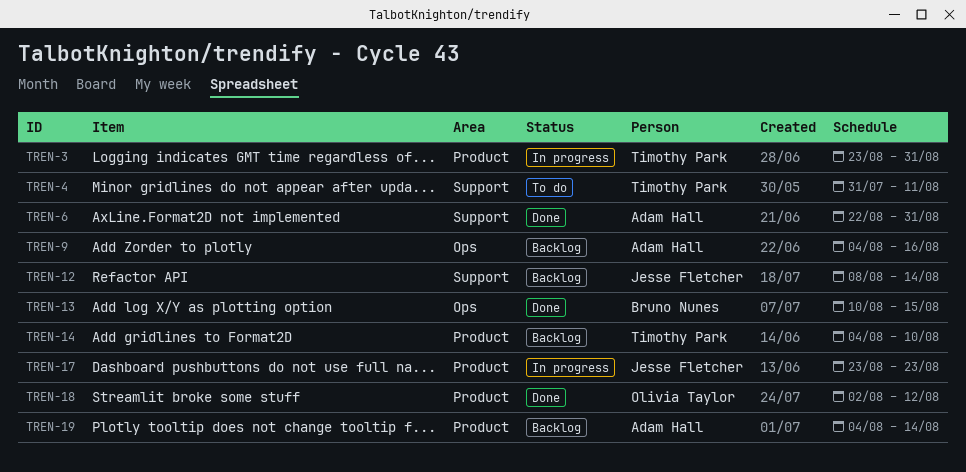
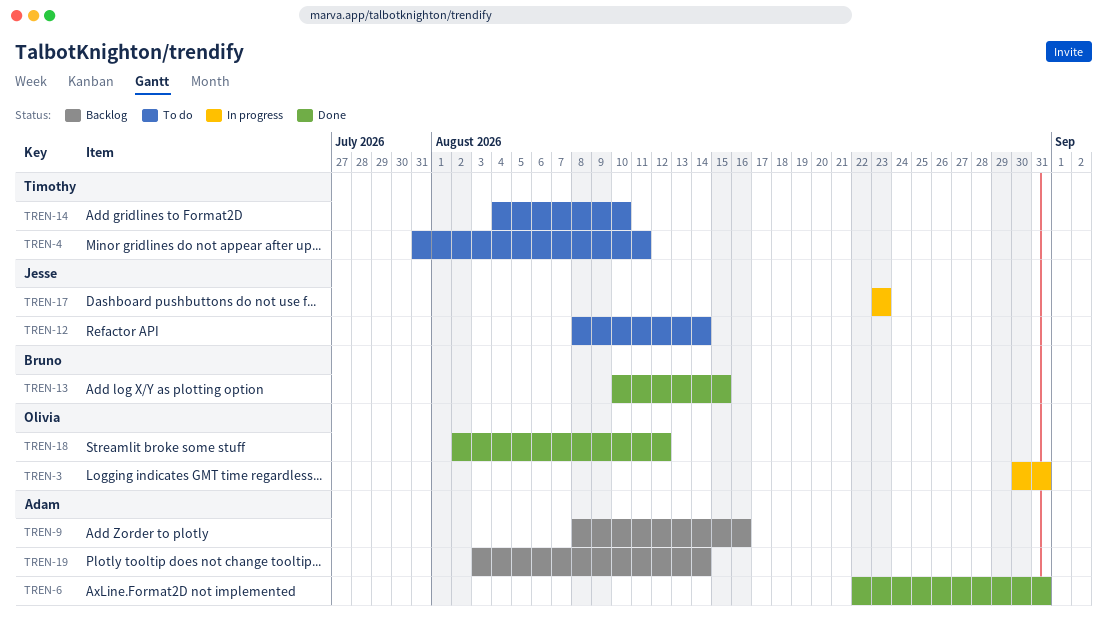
TREN-3, owner: Timothy Park -> Olivia Taylor
TREN-3, start: Aug 23 -> Aug 30
TREN-9, start: Aug 4 -> Aug 8
TREN-12, status: Backlog -> To do
TREN-14, status: Backlog -> To do
TREN-19, start: Aug 4 -> Aug 3

